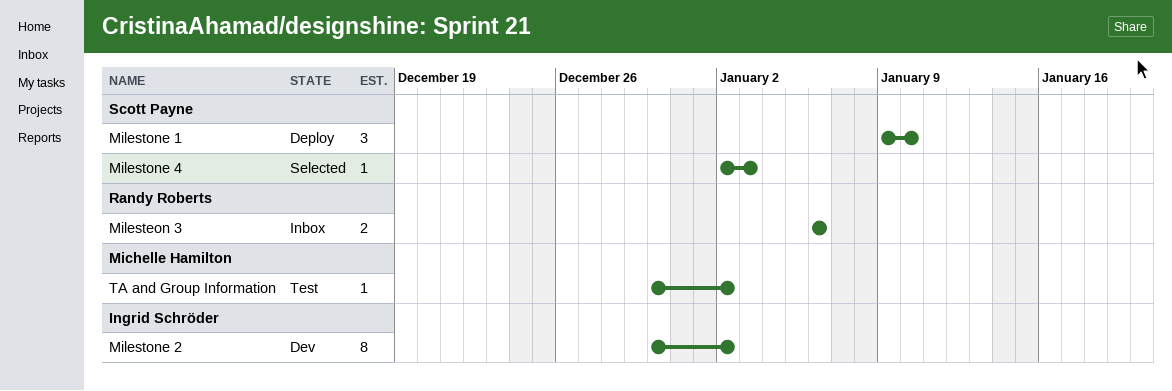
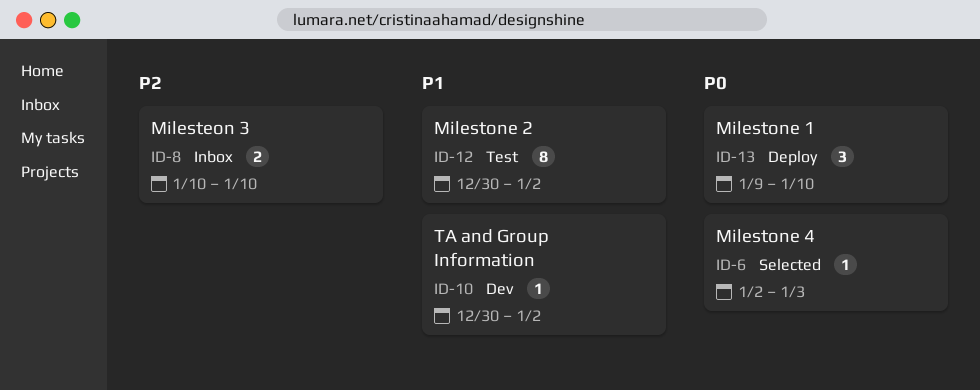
Milesteon 3, start: Jan 6 -> Jan 10
Milesteon 3, due: Jan 6 -> Jan 10
Milestone 2, status: Dev -> Test
TA and Group Information, status: Test -> Dev

